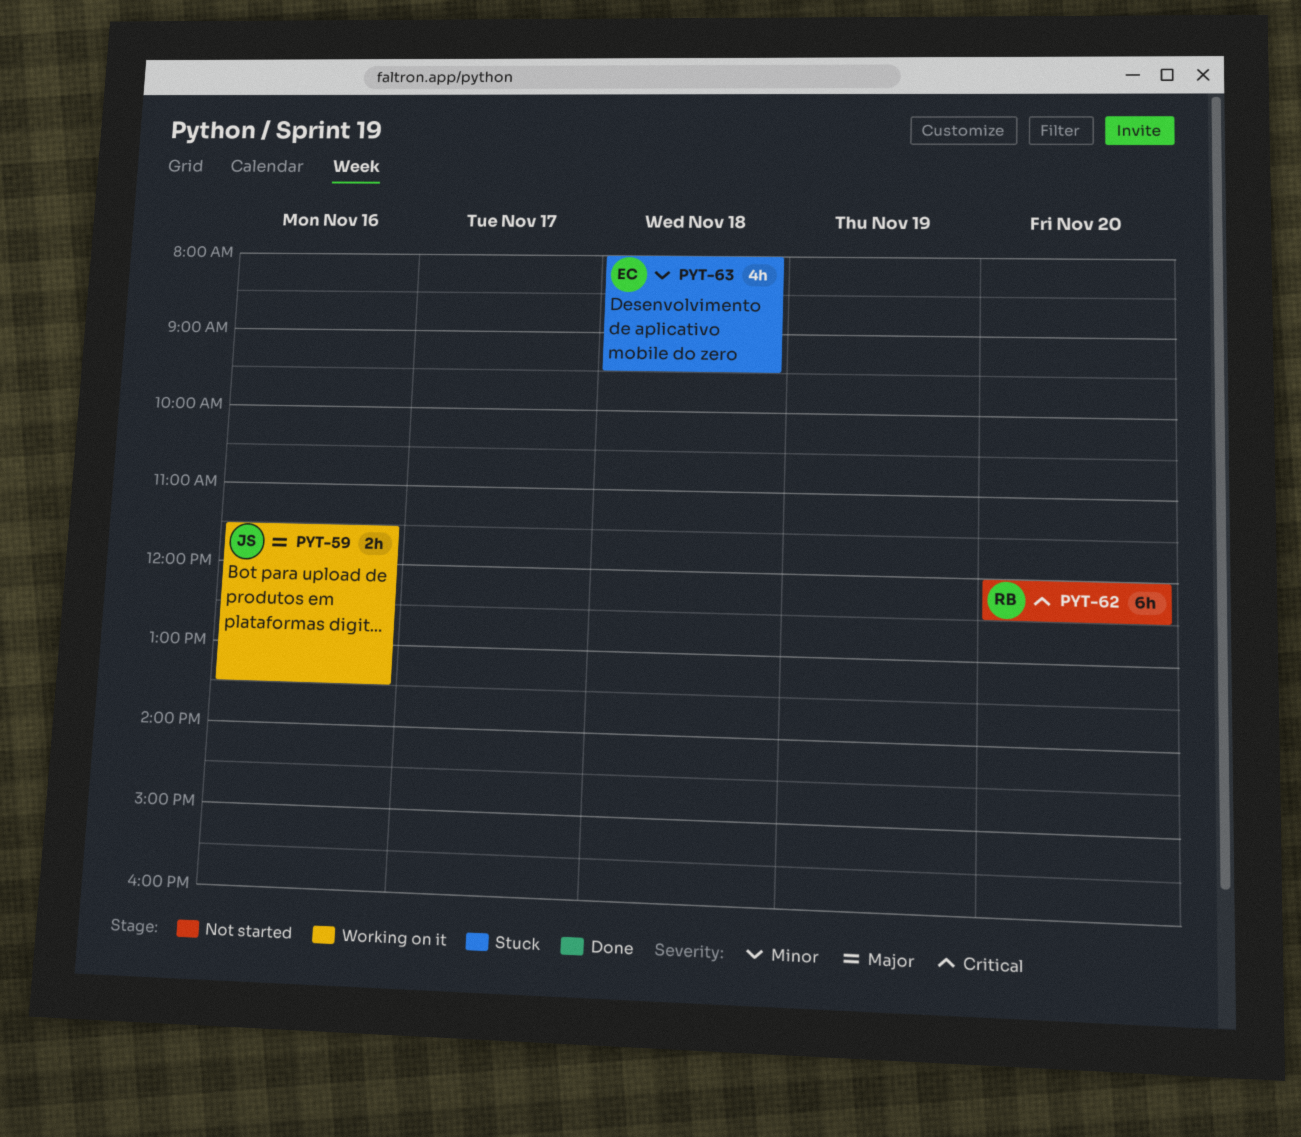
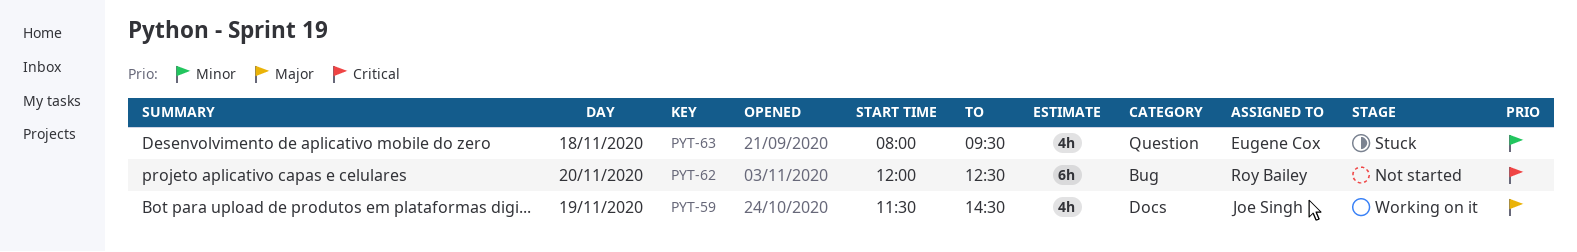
PYT-59, estimate: 2h -> 4h
PYT-59, day: Nov 16 -> Nov 19
PYT-59, ends: 13:30 -> 14:30

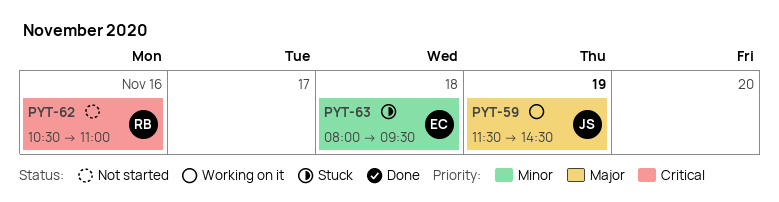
PYT-62, day: Nov 20 -> Nov 16
PYT-62, begins: 12:00 -> 10:30
PYT-62, ends: 12:30 -> 11:00

